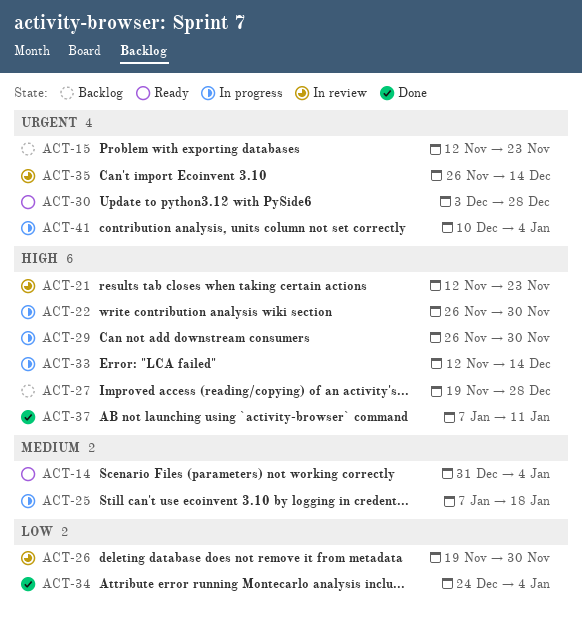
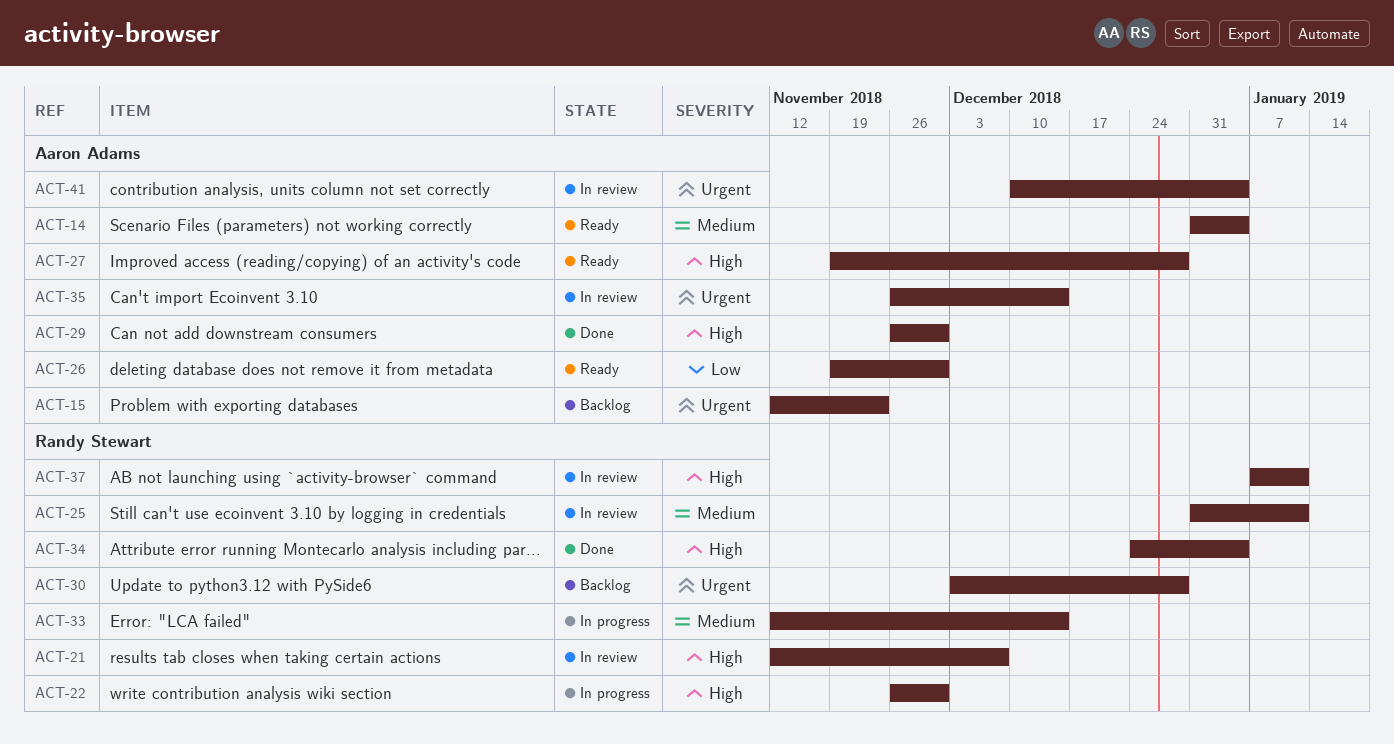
ACT-21, due: Nov 23 -> Dec 7
ACT-25, status: In progress -> In review
ACT-25, start: Jan 7 -> Dec 31
ACT-25, due: Jan 18 -> Jan 11
ACT-26, status: In review -> Ready
ACT-27, status: Backlog -> Ready
ACT-29, status: In progress -> Done
ACT-30, status: Ready -> Backlog
ACT-33, priority: High -> Medium
ACT-34, priority: Low -> High
ACT-37, status: Done -> In review
ACT-41, status: In progress -> In review

